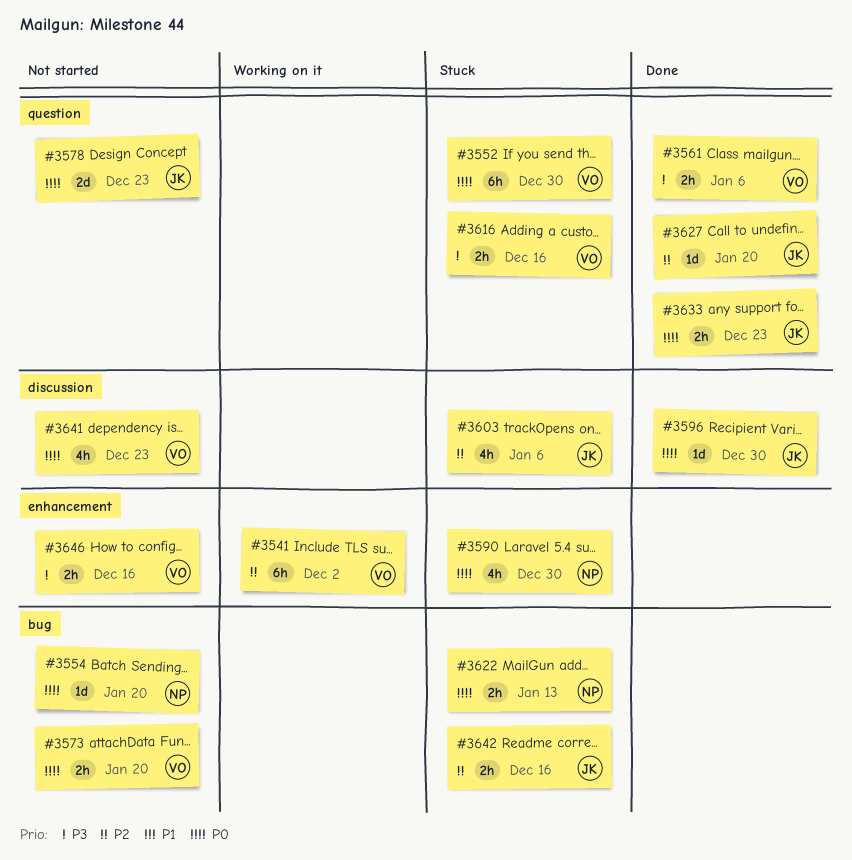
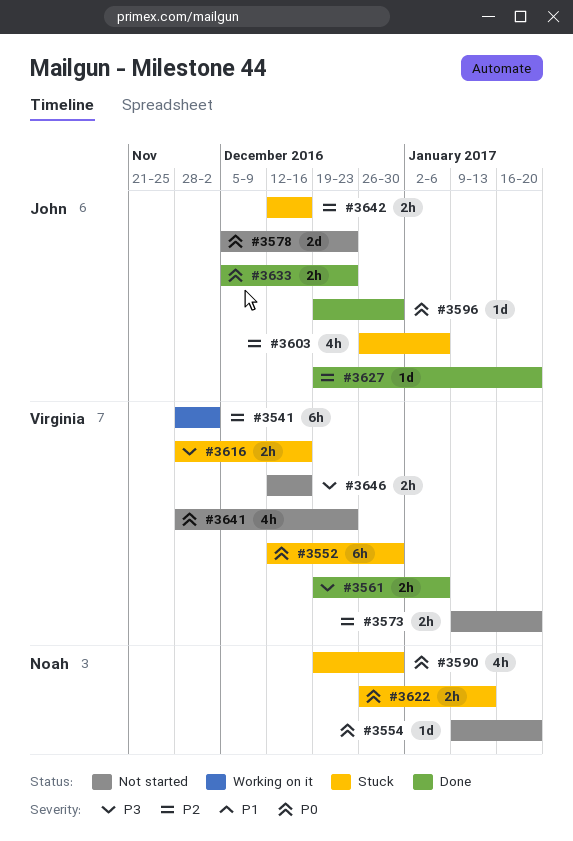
#3573, priority: P0 -> P2

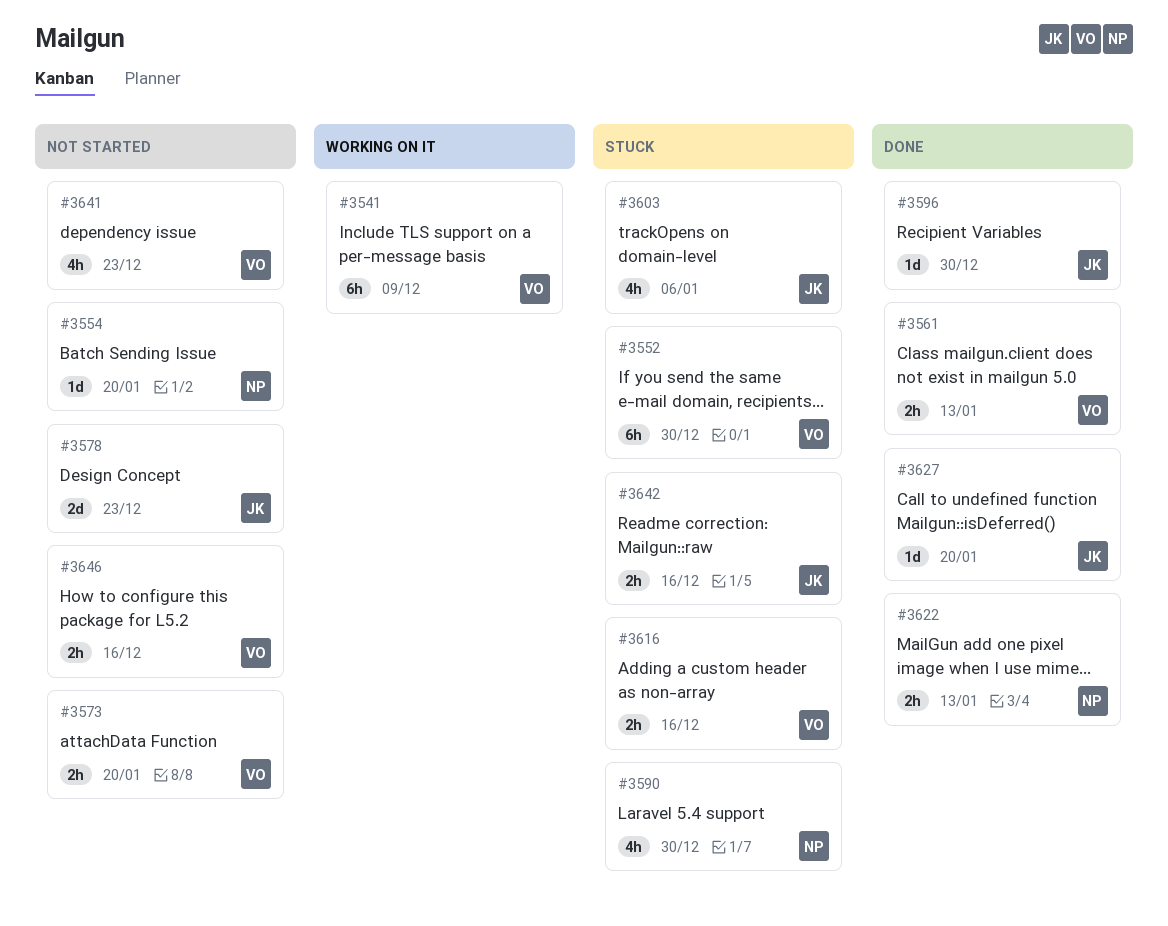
#3541, due: Dec 2 -> Dec 9
#3561, due: Jan 6 -> Jan 13
#3622, status: Stuck -> Done
#3633: present -> none

